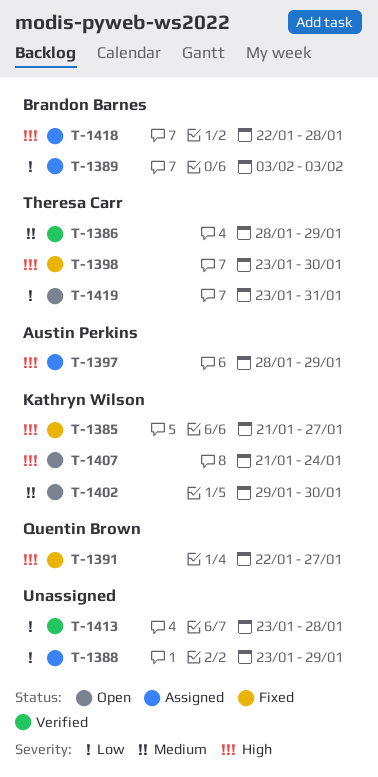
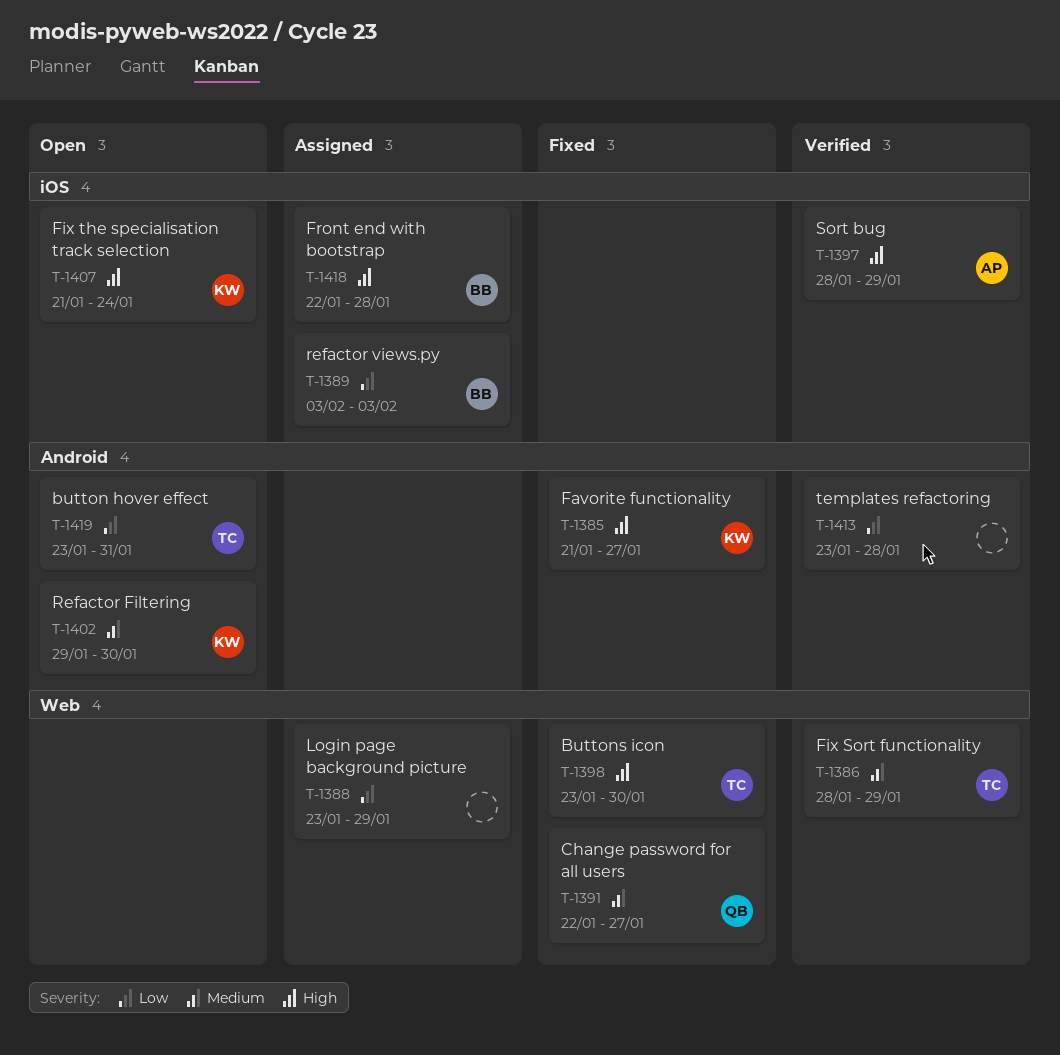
T-1391, priority: High -> Medium
T-1397, status: Assigned -> Verified

